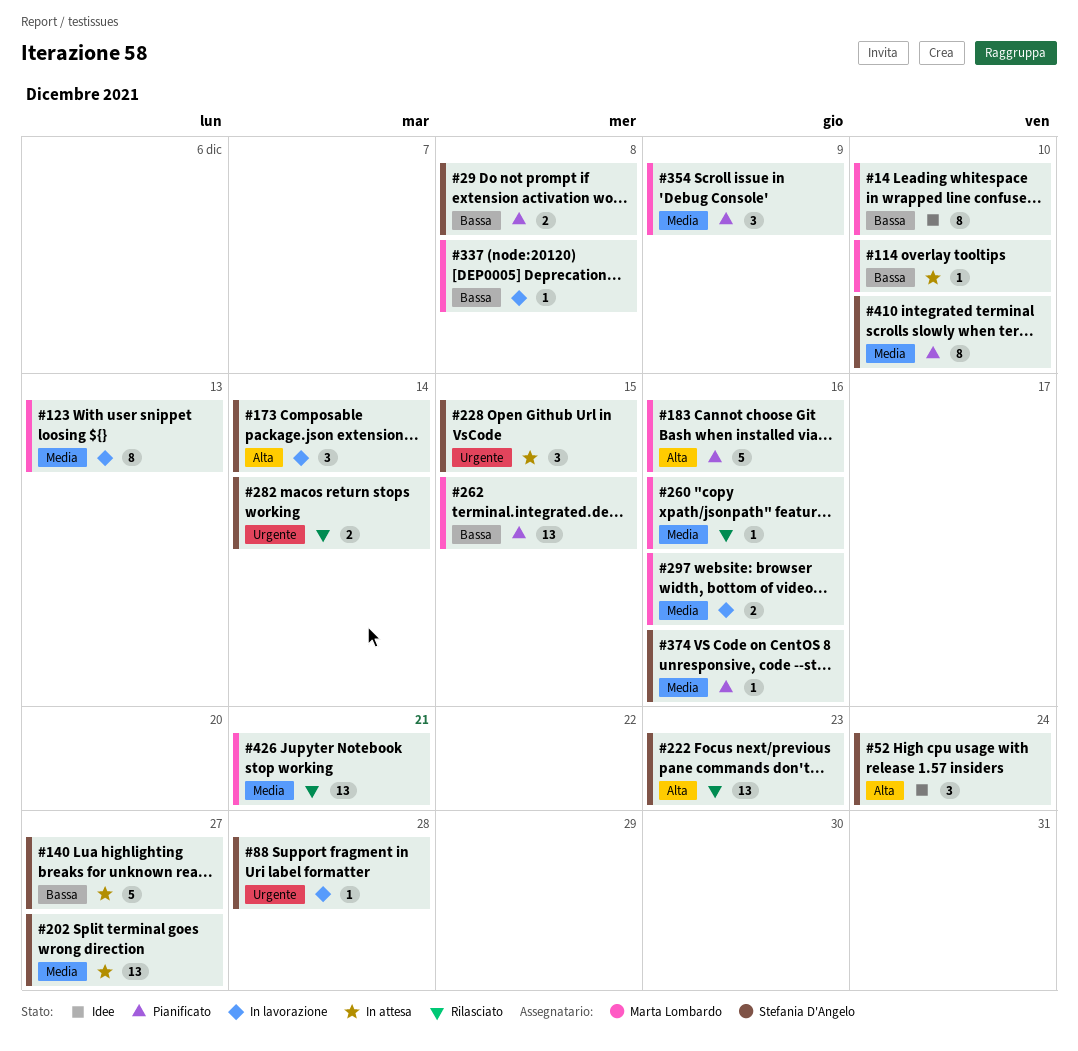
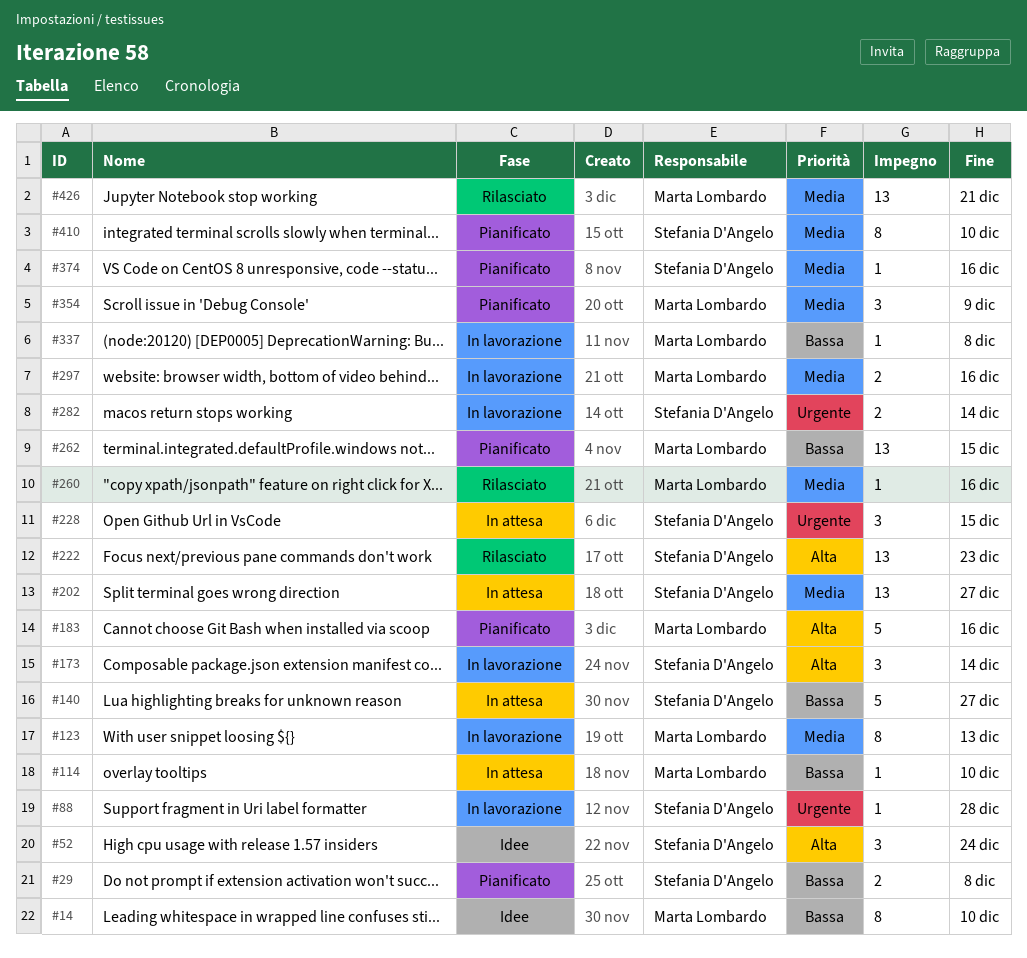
#282, status: Rilasciato -> In lavorazione

